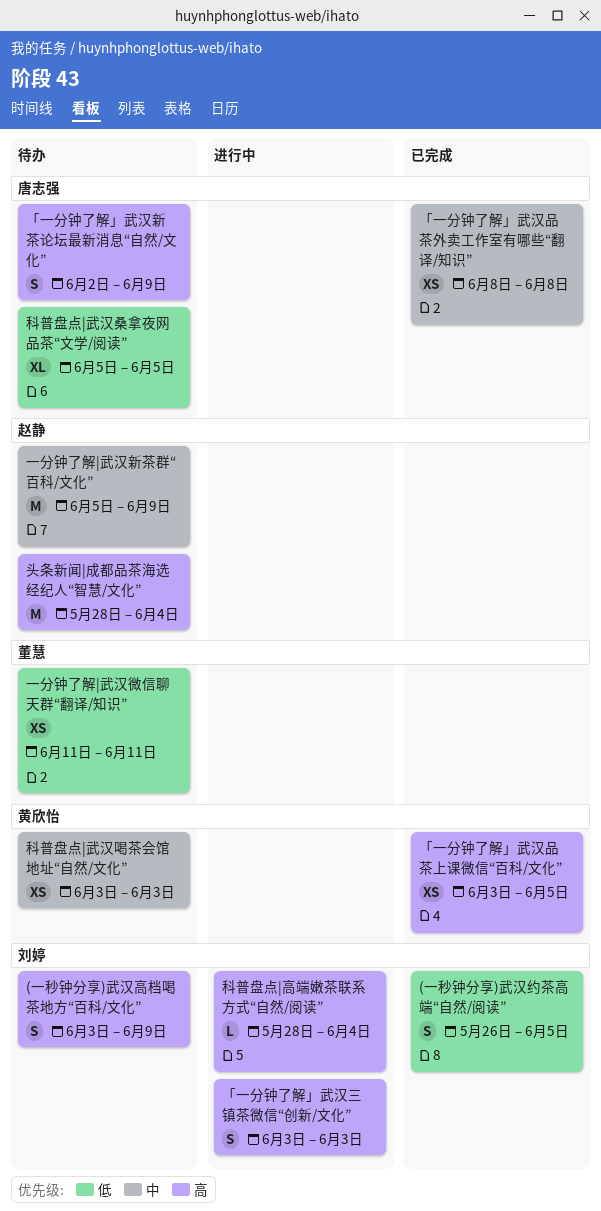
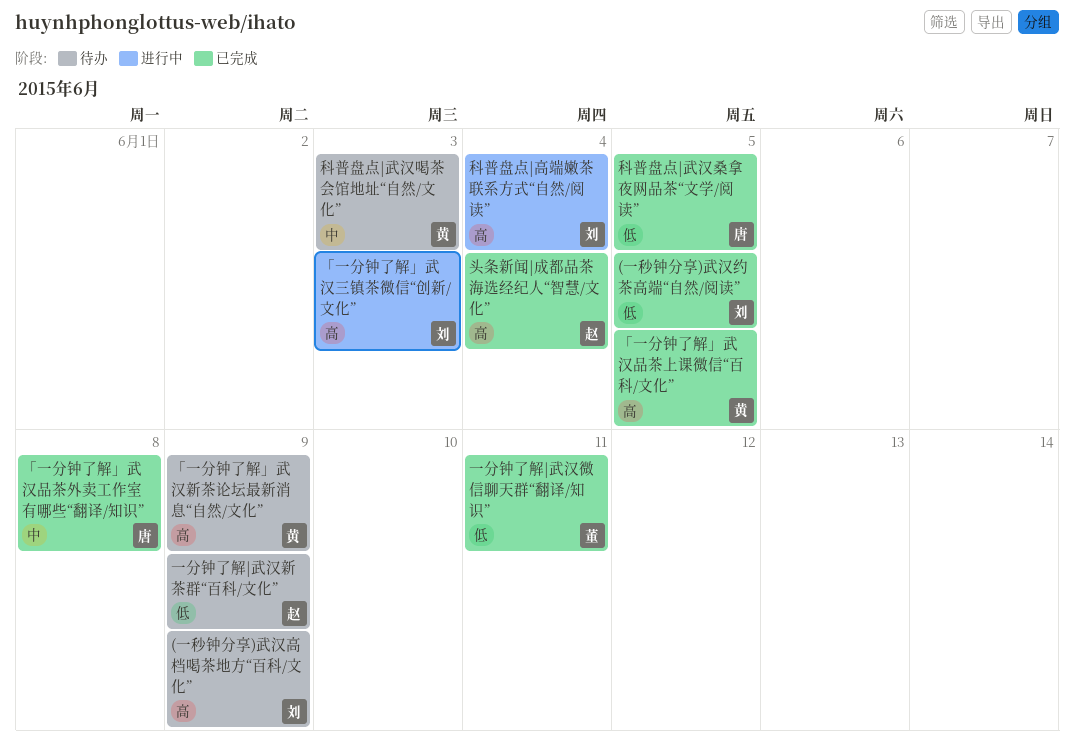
「一分钟了解」武汉新茶论坛最新消息“自然/文化”, owner: 唐志强 -> 黄欣怡
一分钟了解|武汉微信聊天群“翻译/知识”, status: 待办 -> 已完成
一分钟了解|武汉新茶群“百科/文化”, priority: 中 -> 低
头条新闻|成都品茶海选经纪人“智慧/文化”, status: 待办 -> 已完成
科普盘点|武汉桑拿夜网品茶“文学/阅读”, status: 待办 -> 已完成

